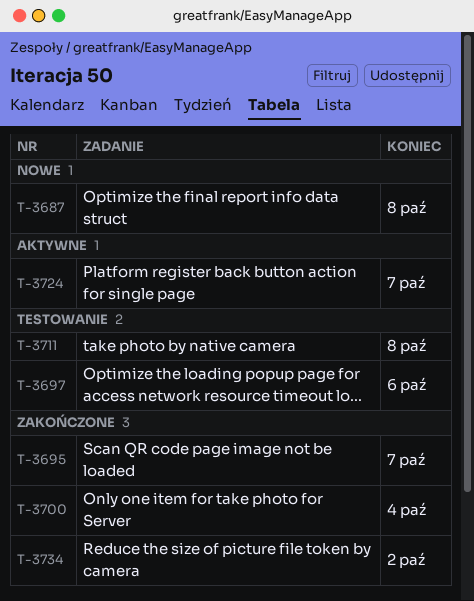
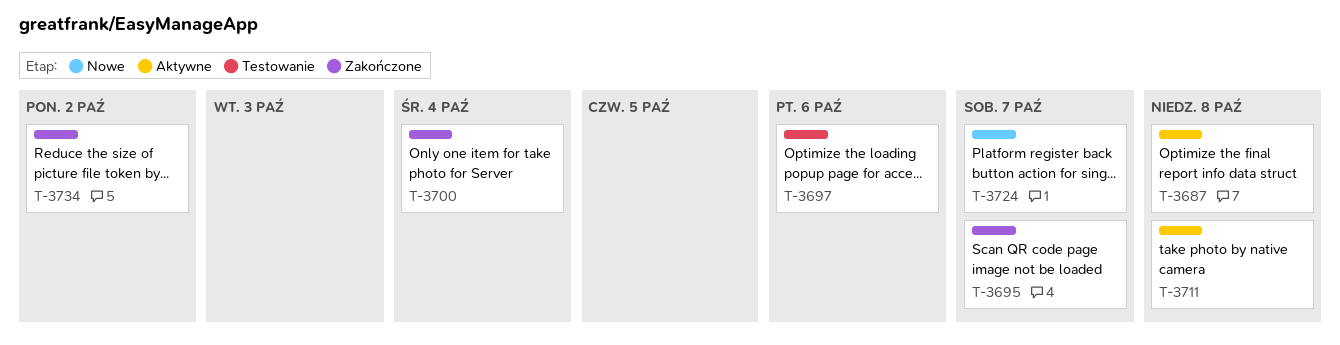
T-3687, status: Nowe -> Aktywne
T-3711, status: Testowanie -> Aktywne
T-3724, status: Aktywne -> Nowe

